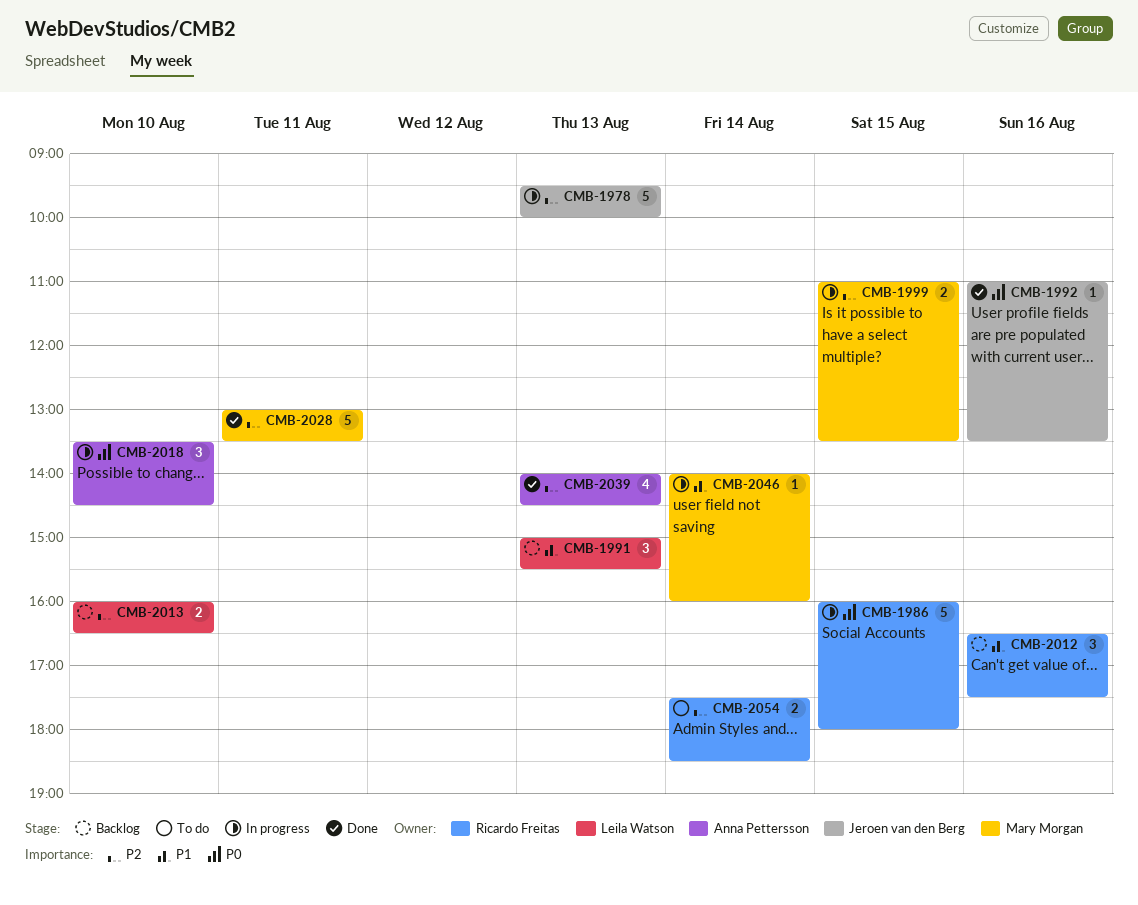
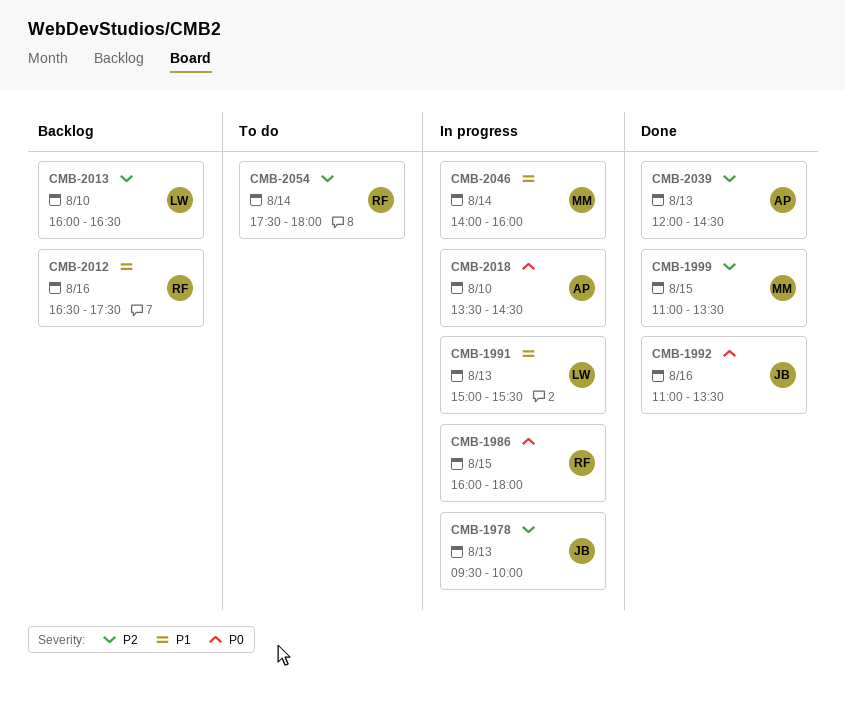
CMB-1991, status: Backlog -> In progress
CMB-1999, status: In progress -> Done
CMB-2028: present -> none
CMB-2039, begins: 14:00 -> 12:00
CMB-2054, ends: 18:30 -> 18:00

